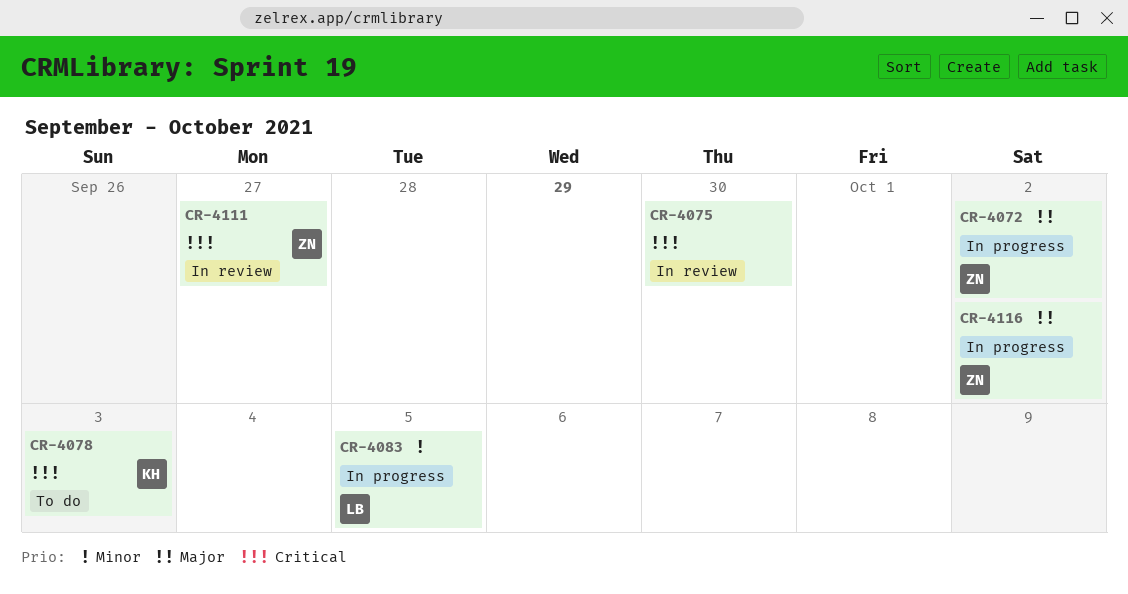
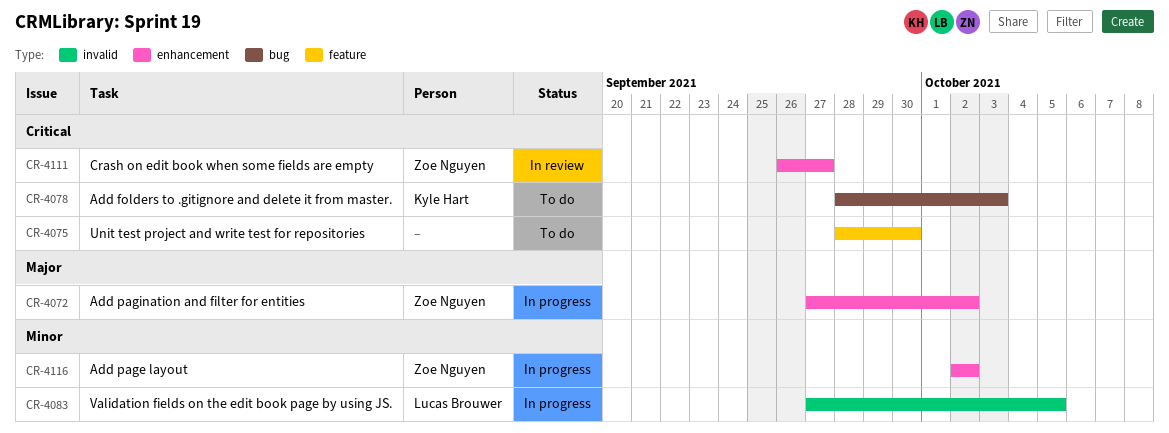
CR-4075, status: In review -> To do
CR-4116, priority: Major -> Minor

